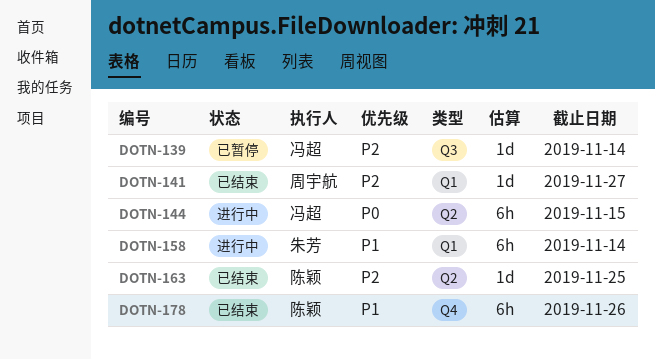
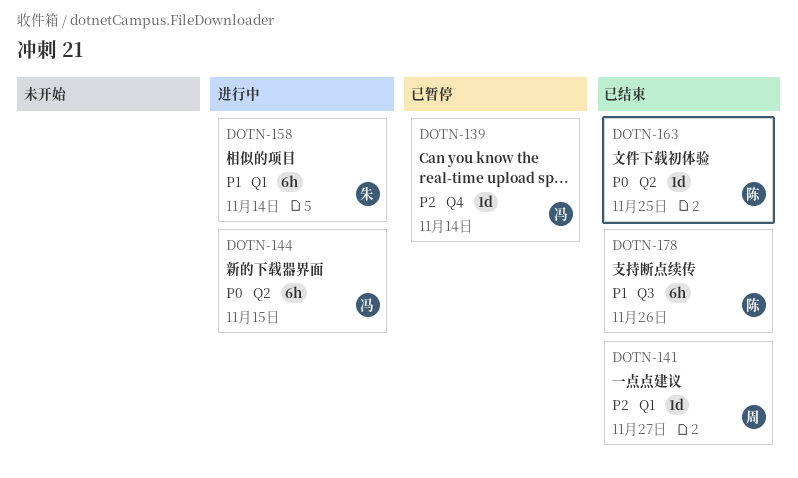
DOTN-139, label: Q3 -> Q4
DOTN-163, priority: P2 -> P0
DOTN-178, label: Q4 -> Q3

